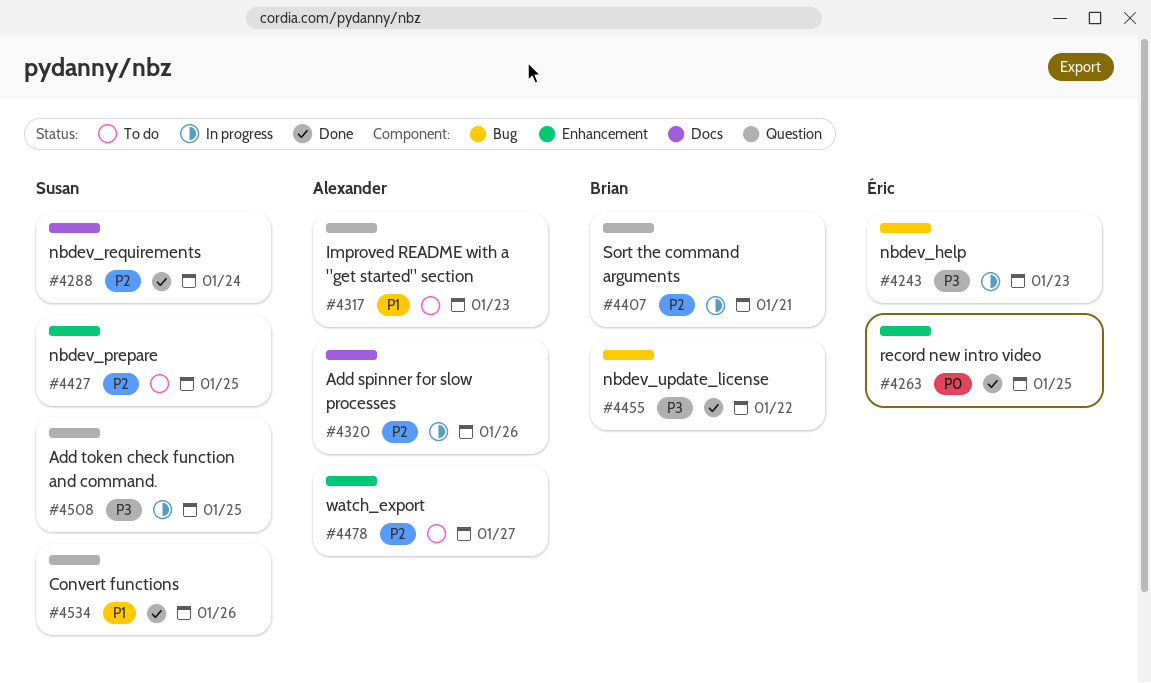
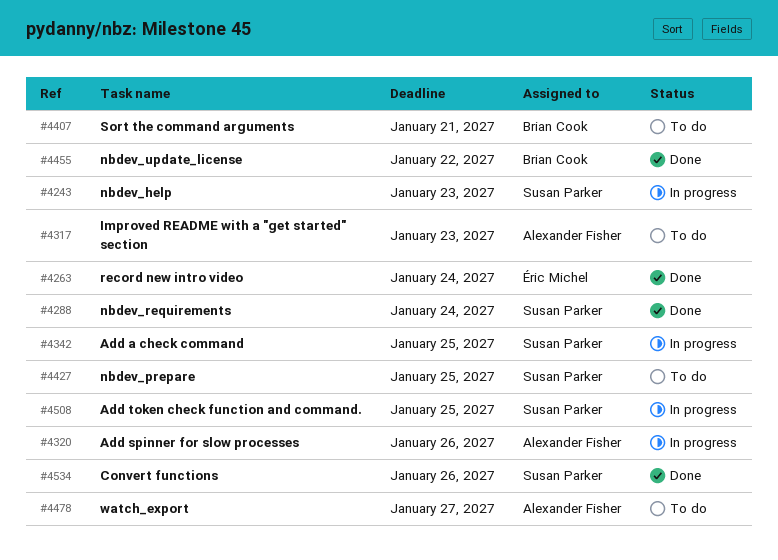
#4243, owner: Éric Michel -> Susan Parker
#4263, due: Jan 25 -> Jan 24
#4342: none -> present
#4407, status: In progress -> To do

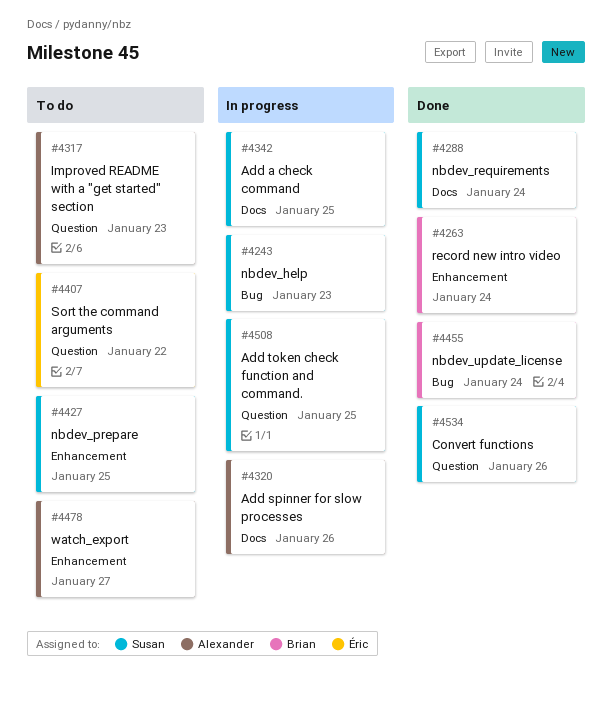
#4263, owner: Éric Michel -> Brian Cook
#4407, owner: Brian Cook -> Éric Michel
#4407, due: Jan 21 -> Jan 22
#4455, due: Jan 22 -> Jan 24

